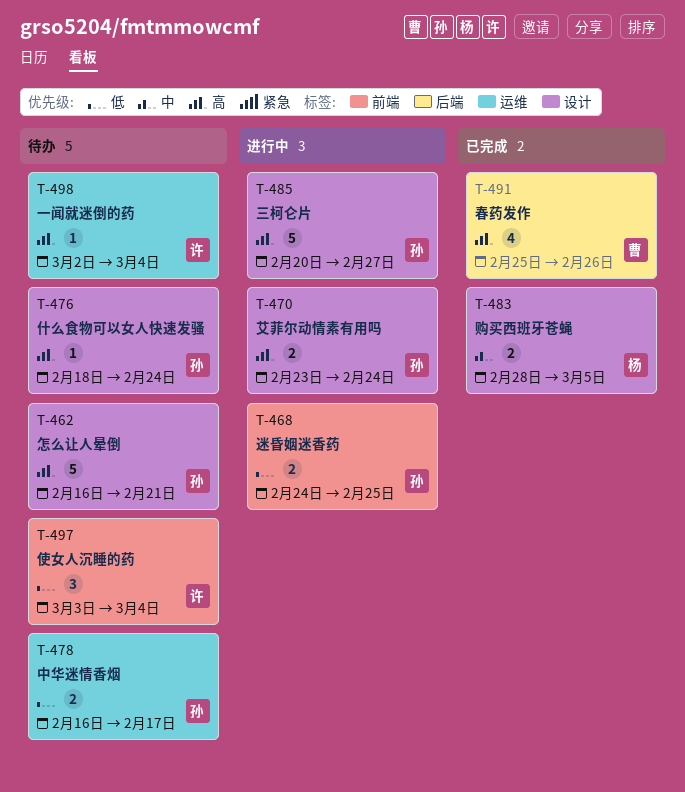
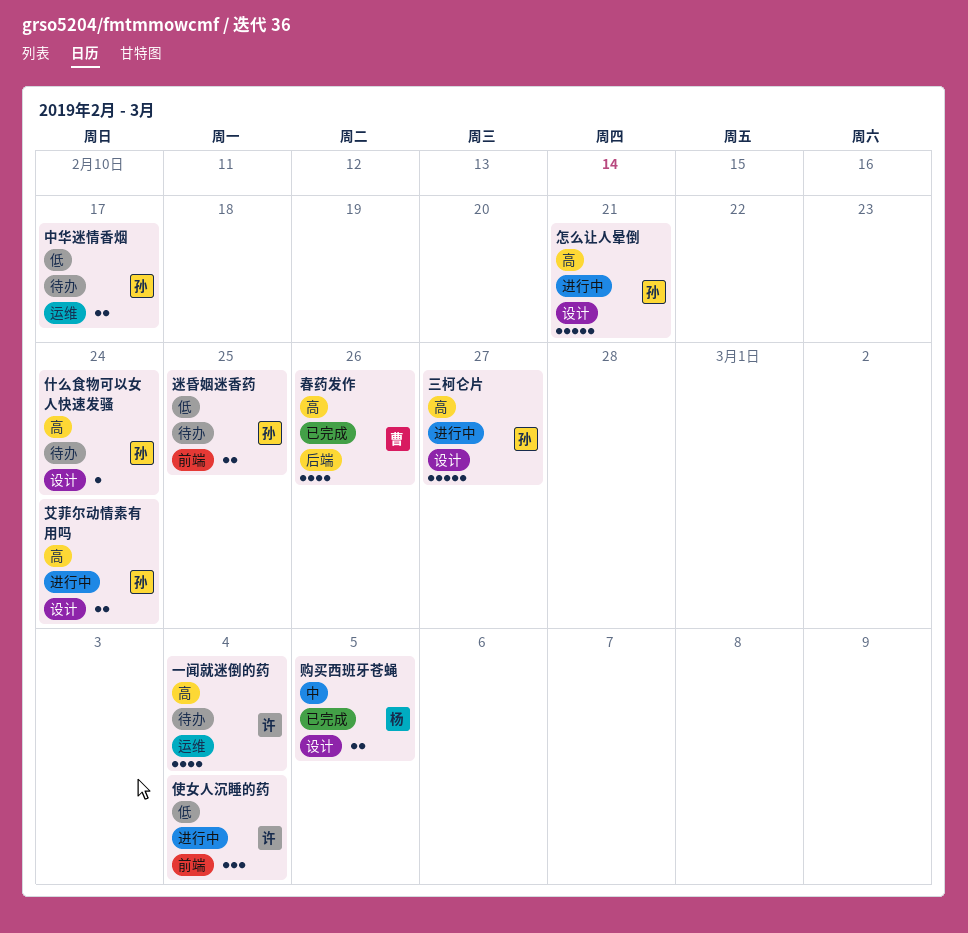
一闻就迷倒的药, estimate: 1 -> 4
使女人沉睡的药, status: 待办 -> 进行中
怎么让人晕倒, status: 待办 -> 进行中
迷昏姻迷香药, status: 进行中 -> 待办

